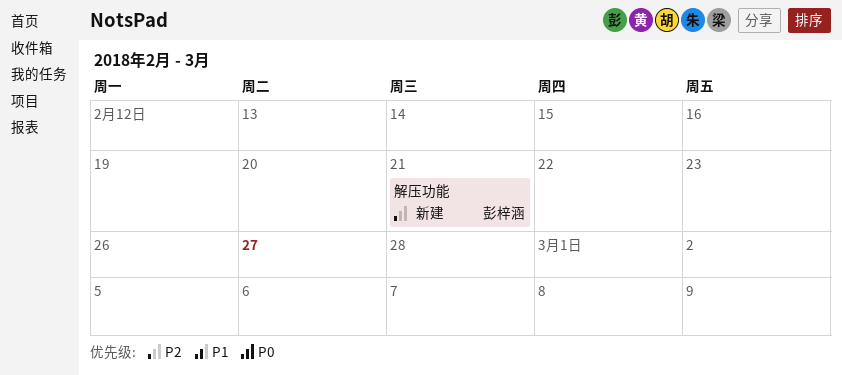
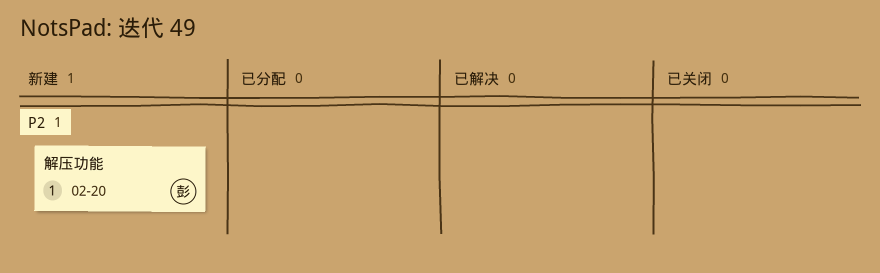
解压功能, due: Feb 21 -> Feb 20

